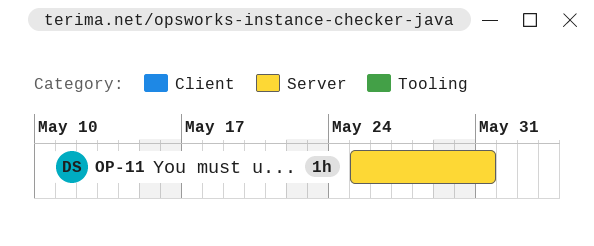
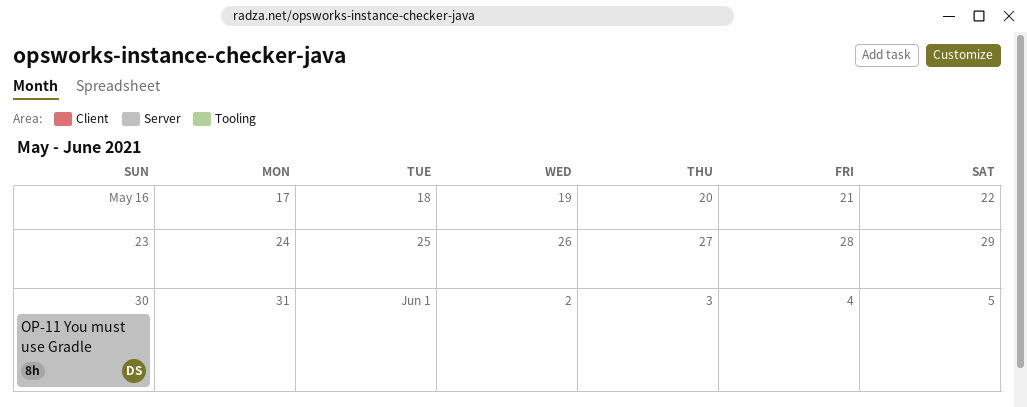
OP-11, estimate: 1h -> 8h
OP-11, due: May 31 -> May 30

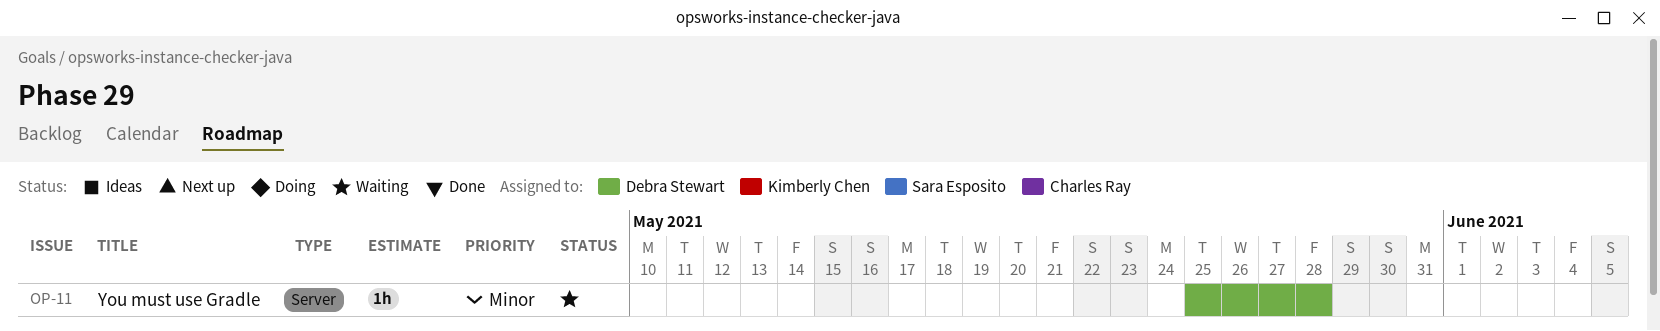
OP-11, estimate: 8h -> 1h
OP-11, due: May 30 -> May 28

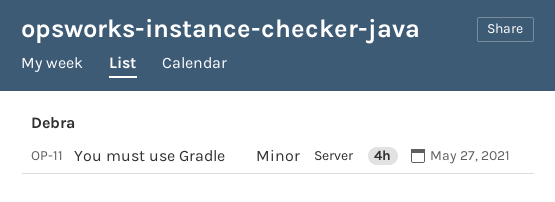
OP-11, estimate: 1h -> 4h
OP-11, due: May 28 -> May 27

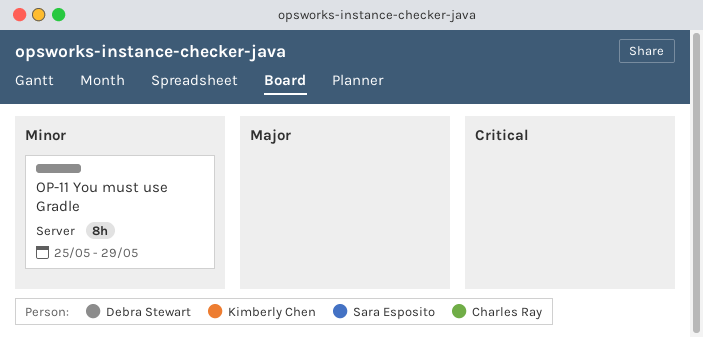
OP-11, estimate: 4h -> 8h
OP-11, due: May 27 -> May 29

